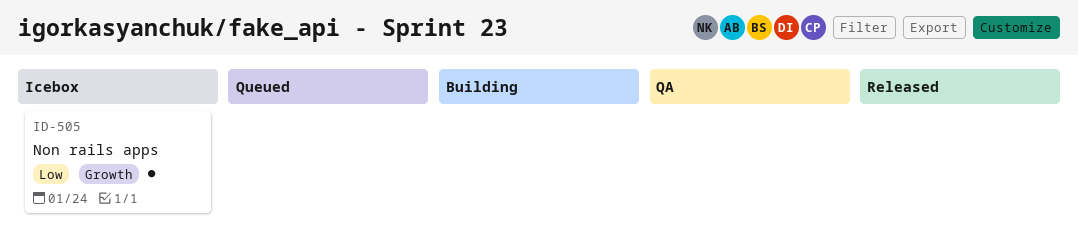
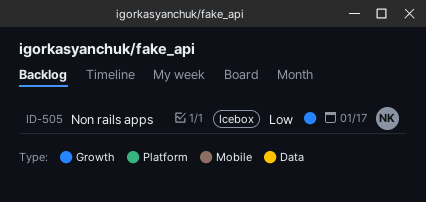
ID-505, due: Jan 24 -> Jan 17

